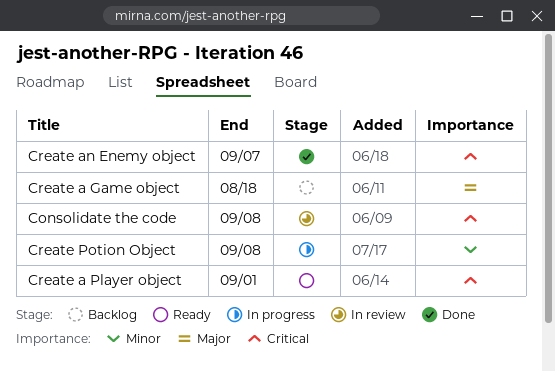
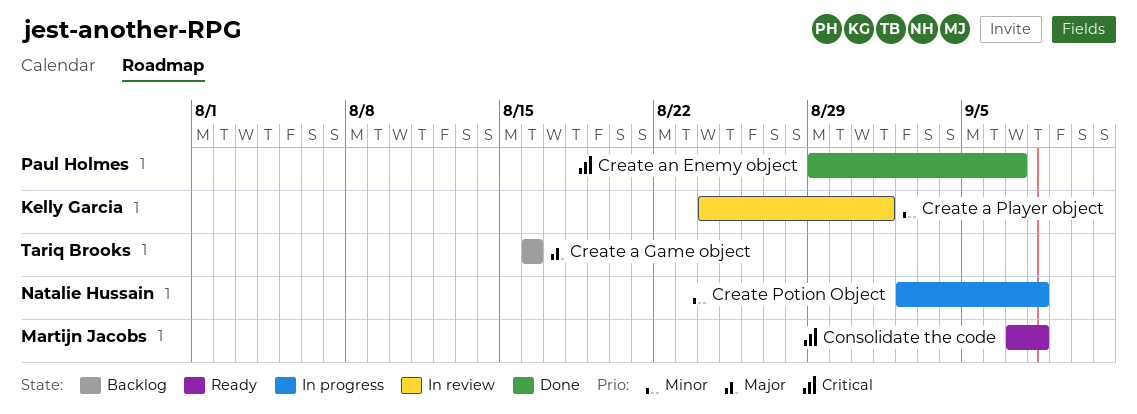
Consolidate the code, status: In review -> Ready
Create a Game object, due: Aug 18 -> Aug 16
Create a Player object, status: Ready -> In review
Create a Player object, priority: Critical -> Minor

